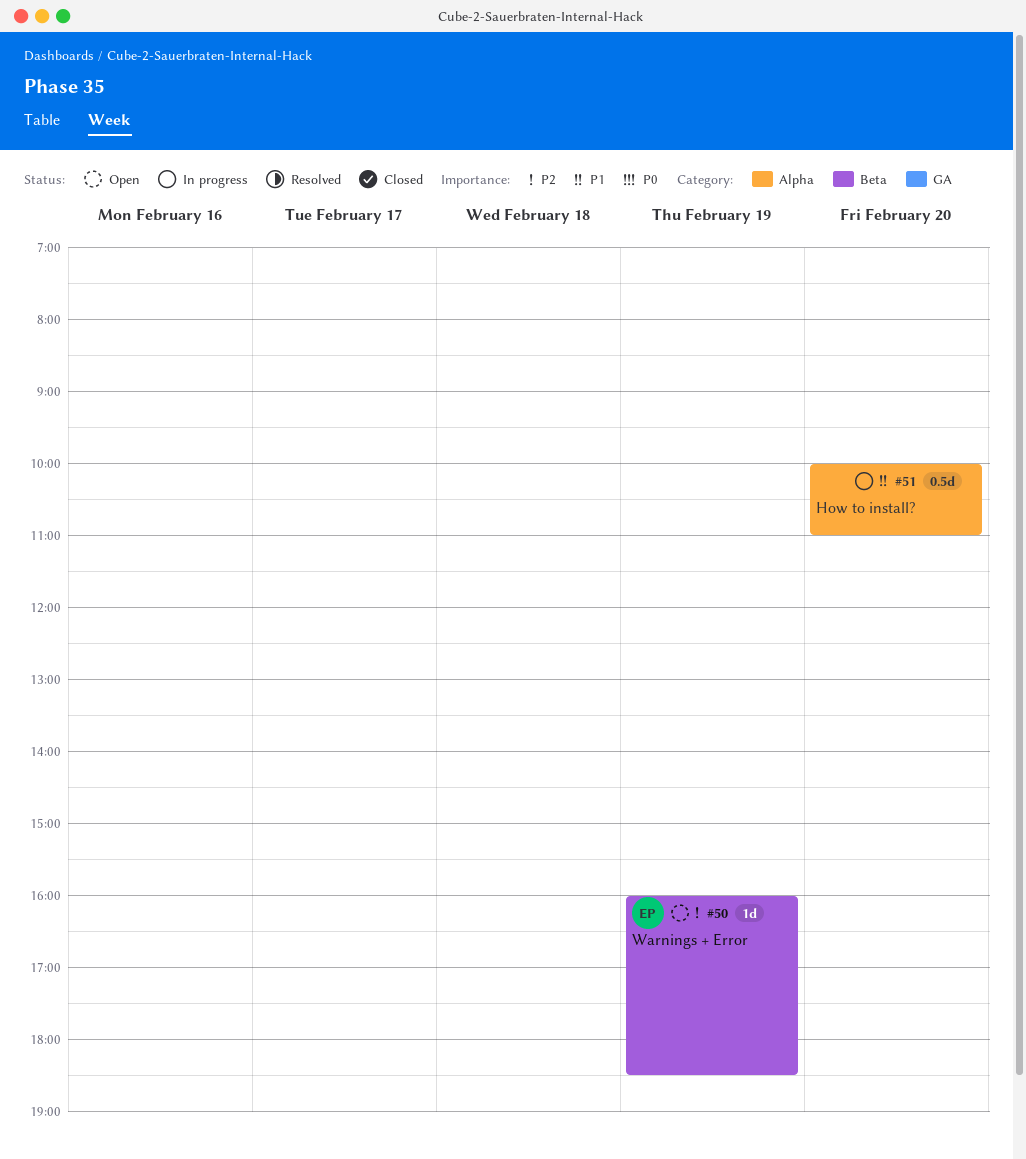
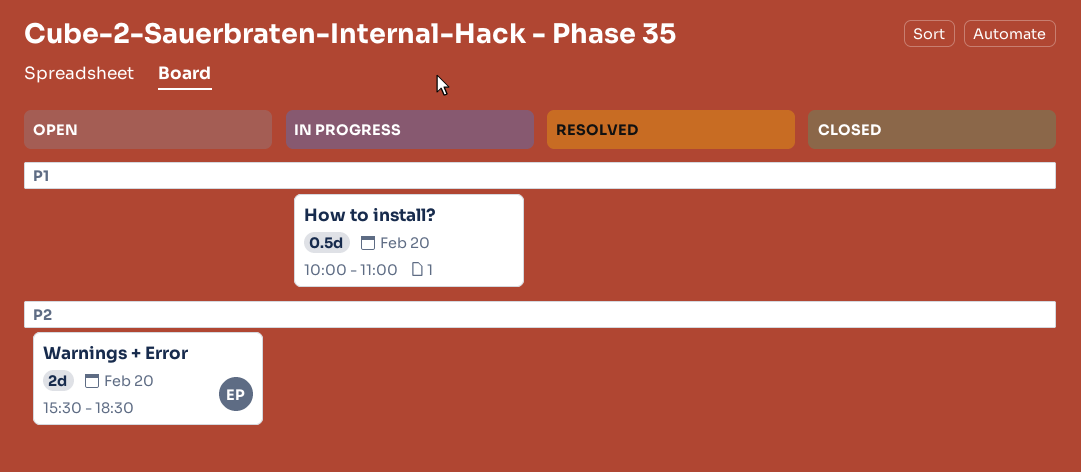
Warnings + Error, estimate: 1d -> 2d
Warnings + Error, day: Feb 19 -> Feb 20
Warnings + Error, begins: 16:00 -> 15:30

